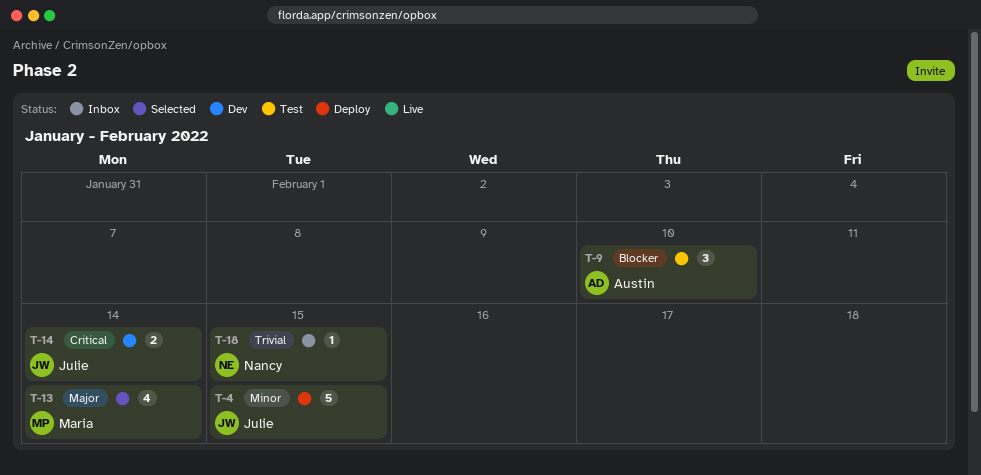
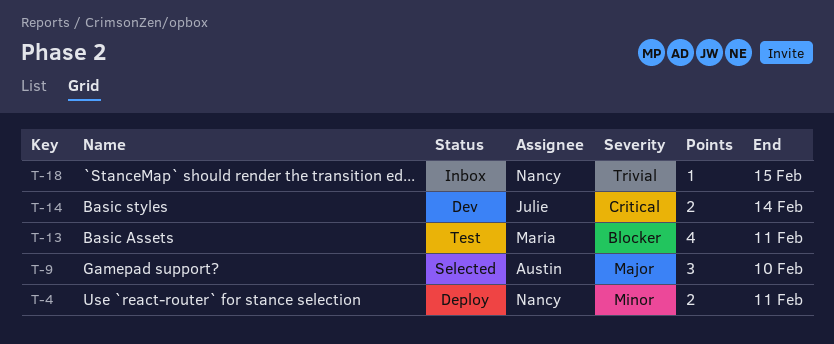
T-4, owner: Julie -> Nancy
T-4, estimate: 5 -> 2
T-4, due: Feb 15 -> Feb 11
T-9, status: Test -> Selected
T-9, priority: Blocker -> Major
T-13, status: Selected -> Test
T-13, priority: Major -> Blocker
T-13, due: Feb 14 -> Feb 11

